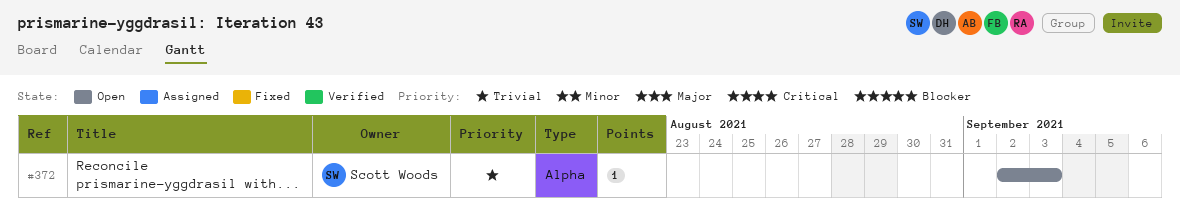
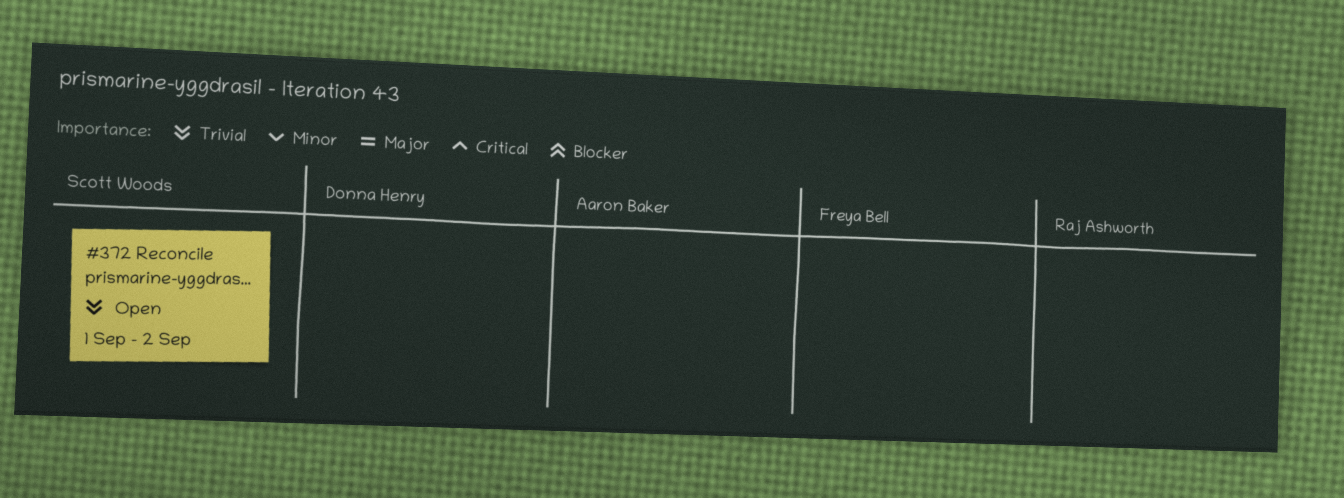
#372, start: Sep 2 -> Sep 1
#372, due: Sep 3 -> Sep 2

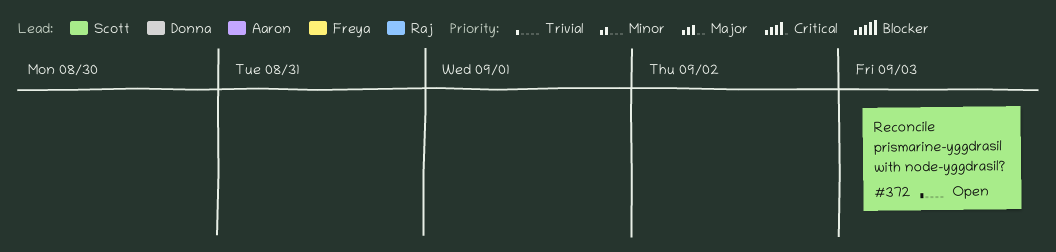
#372, due: Sep 2 -> Sep 3

